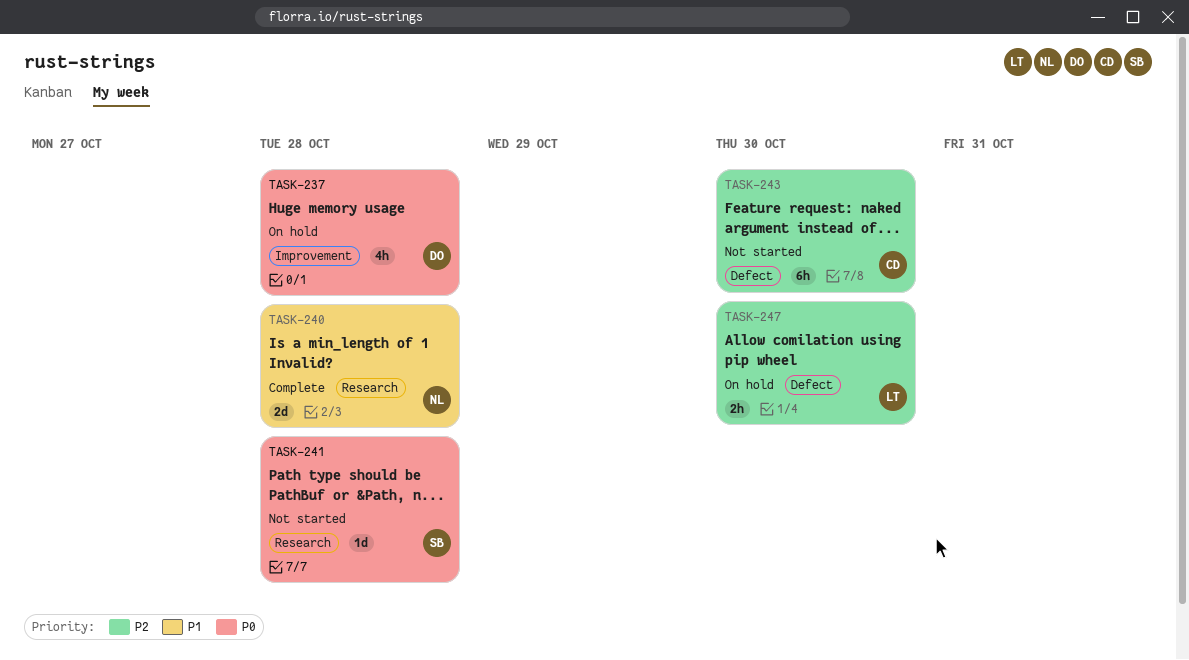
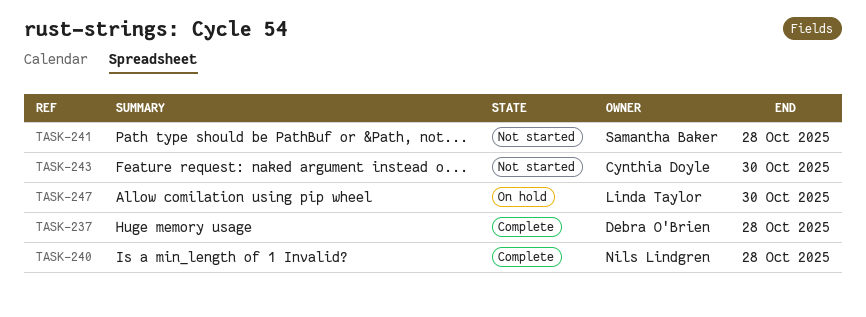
TASK-237, status: On hold -> Complete

